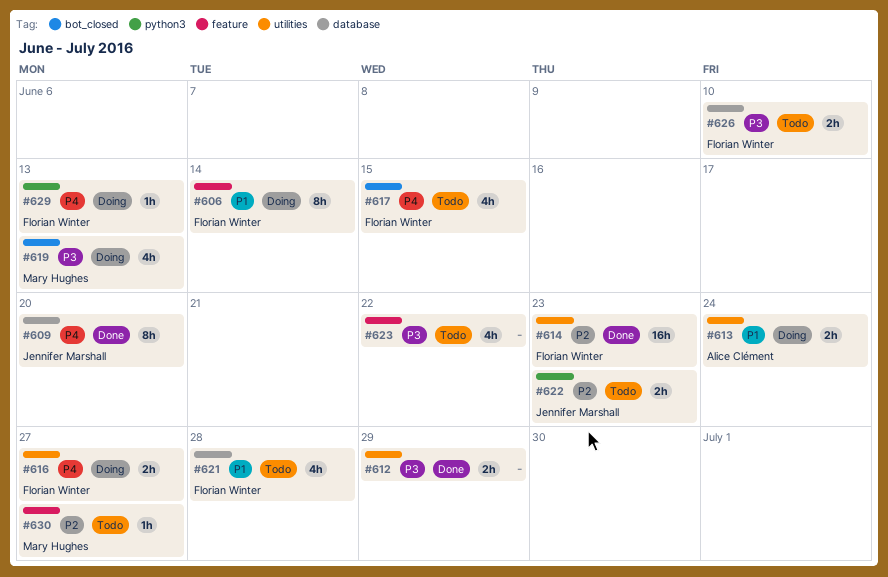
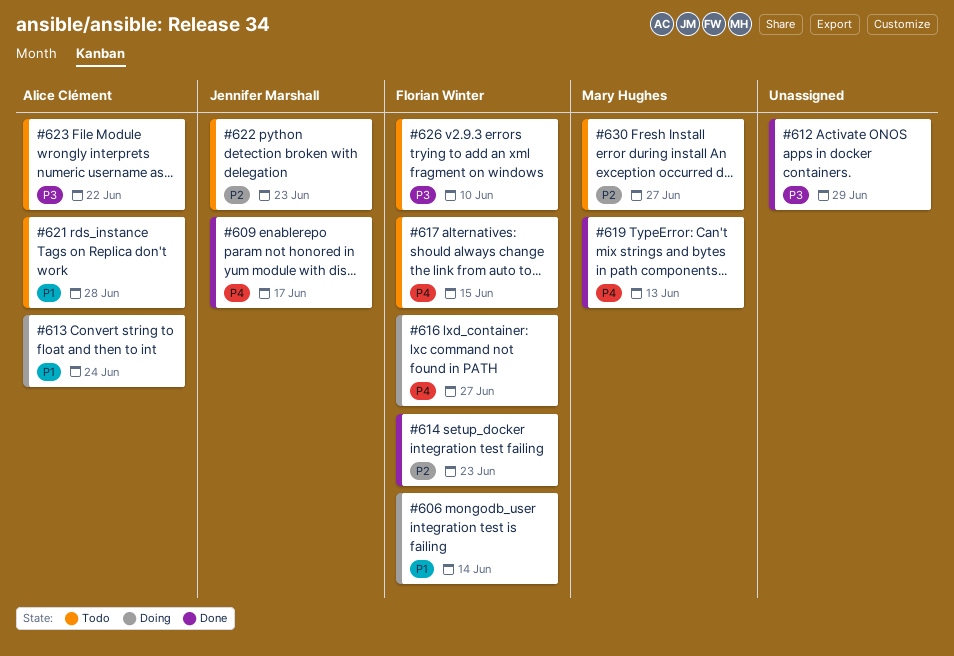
#609, due: Jun 20 -> Jun 17
#619, status: Doing -> Done
#619, priority: P3 -> P4
#621, owner: Florian Winter -> Alice Clément
#623, owner: none -> Alice Clément
#629: present -> none

